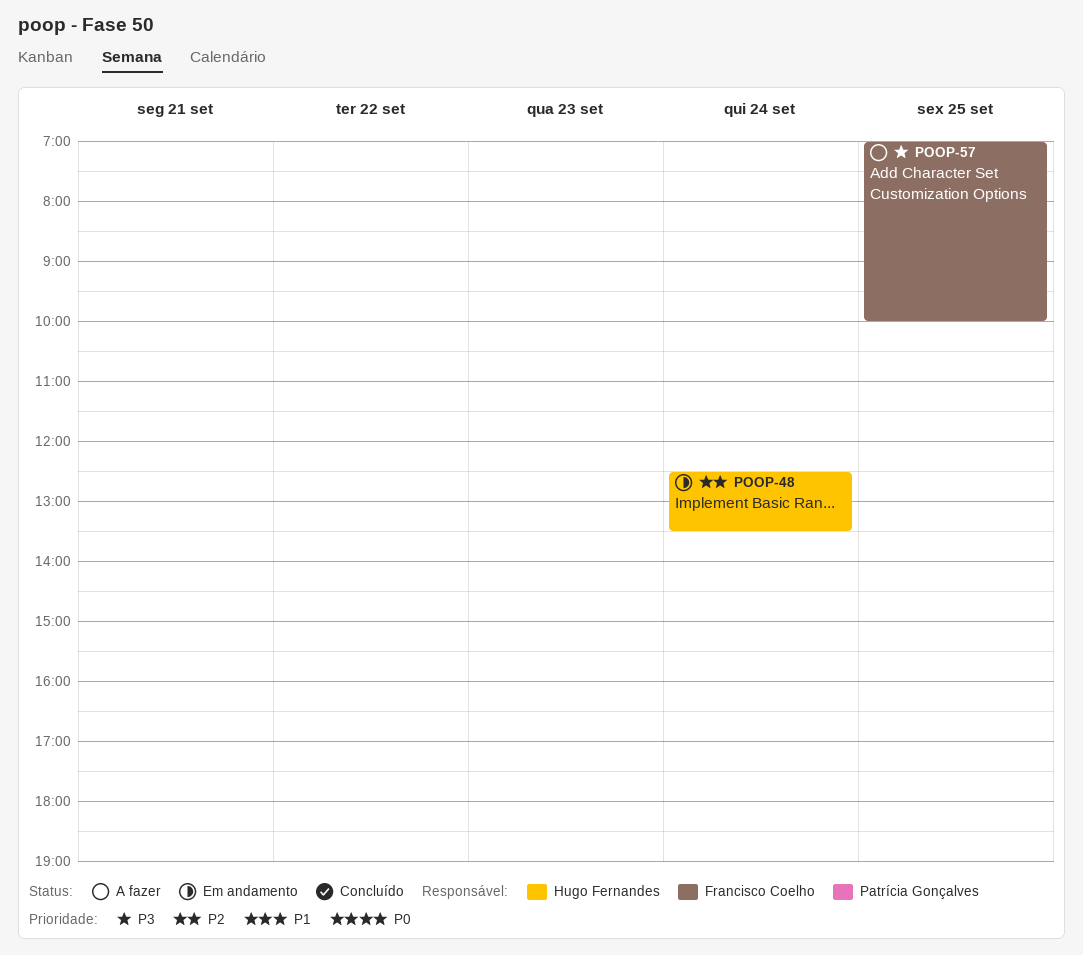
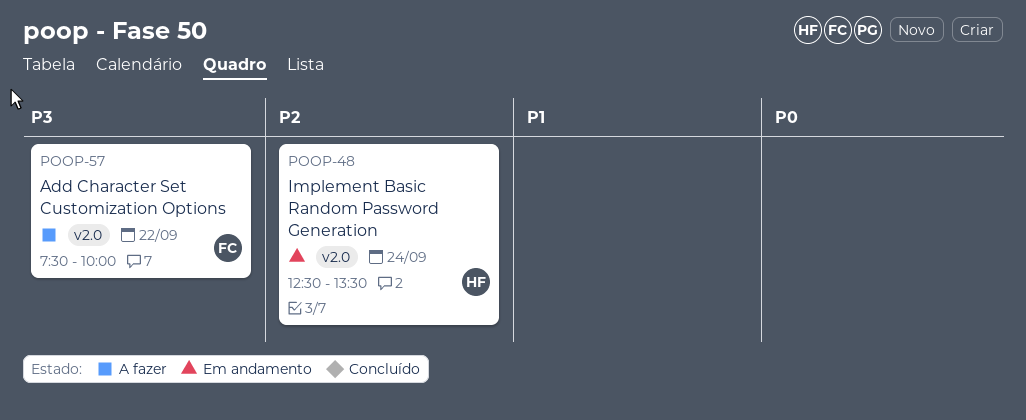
POOP-57, day: Sep 25 -> Sep 22
POOP-57, begins: 07:00 -> 07:30

